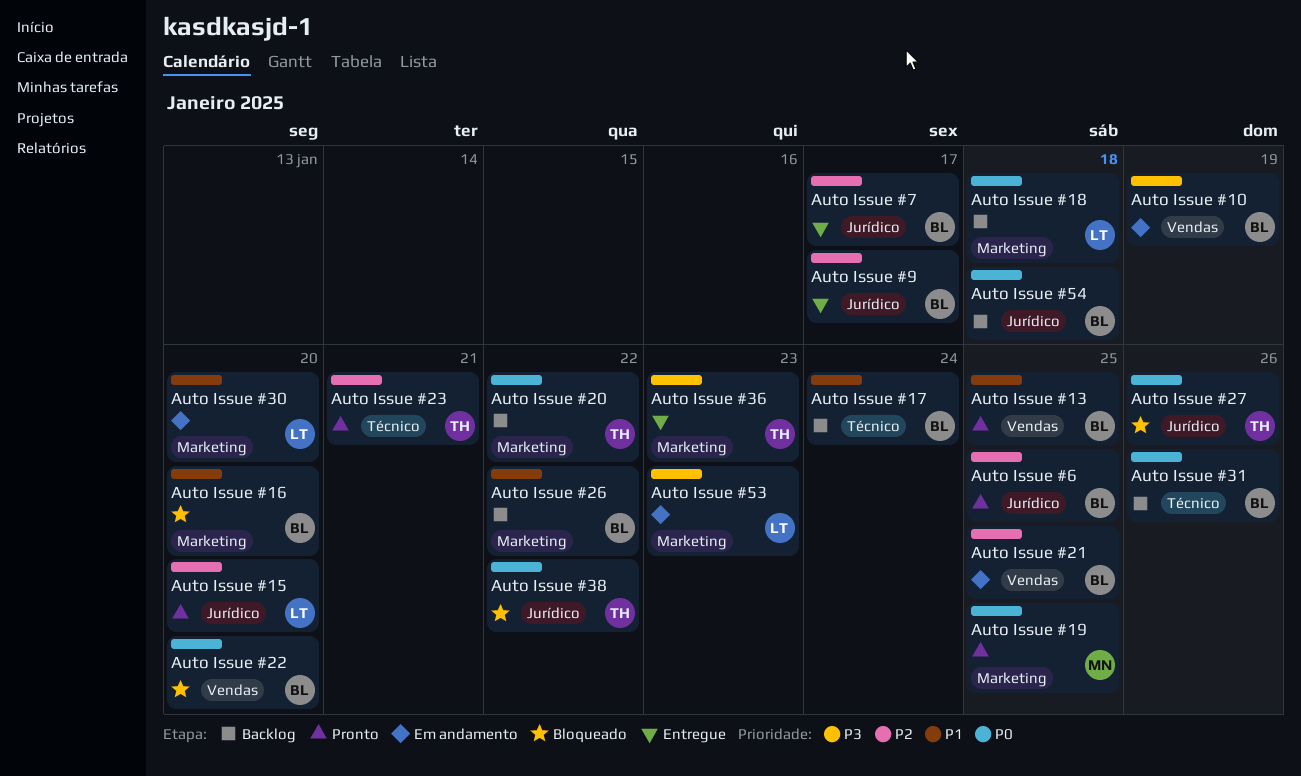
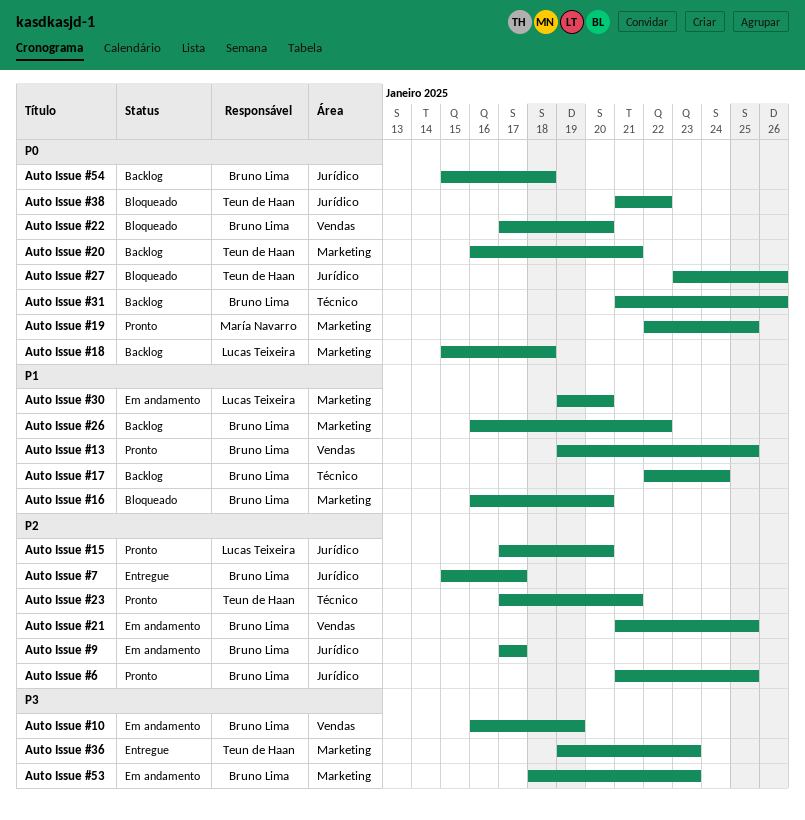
Auto Issue #20, due: Jan 22 -> Jan 21
Auto Issue #53, owner: Lucas Teixeira -> Bruno Lima
Auto Issue #9, status: Entregue -> Em andamento

